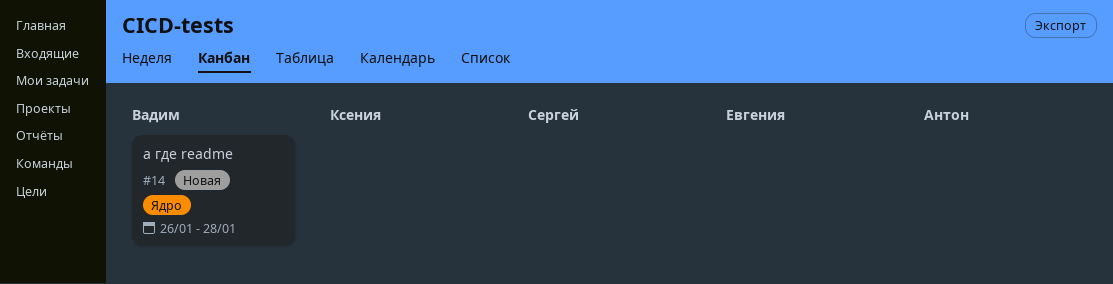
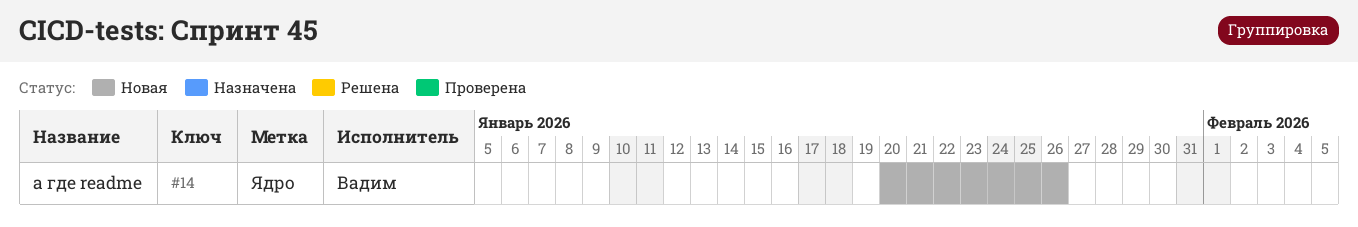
#14, start: Jan 26 -> Jan 20
#14, due: Jan 28 -> Jan 26

